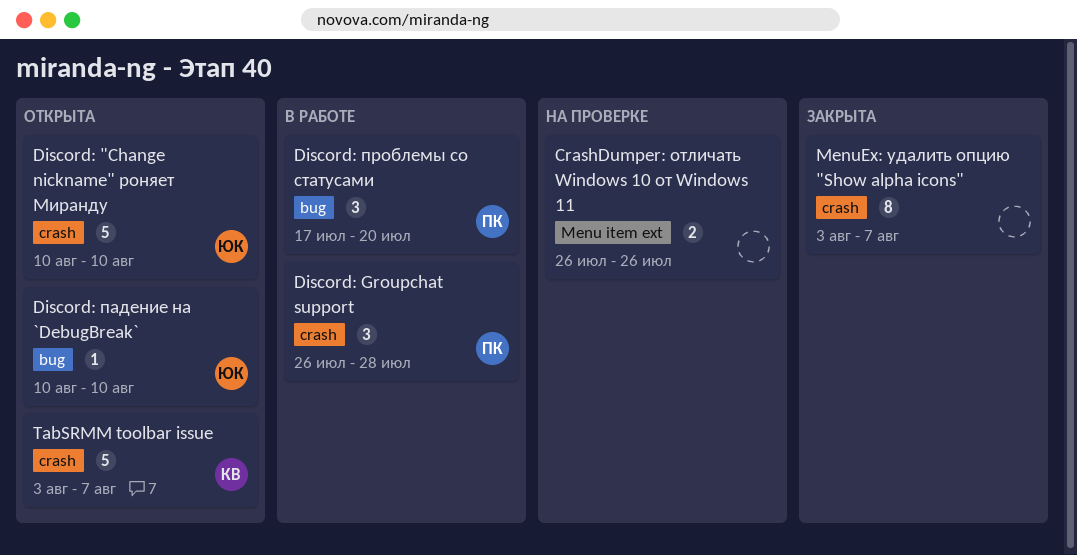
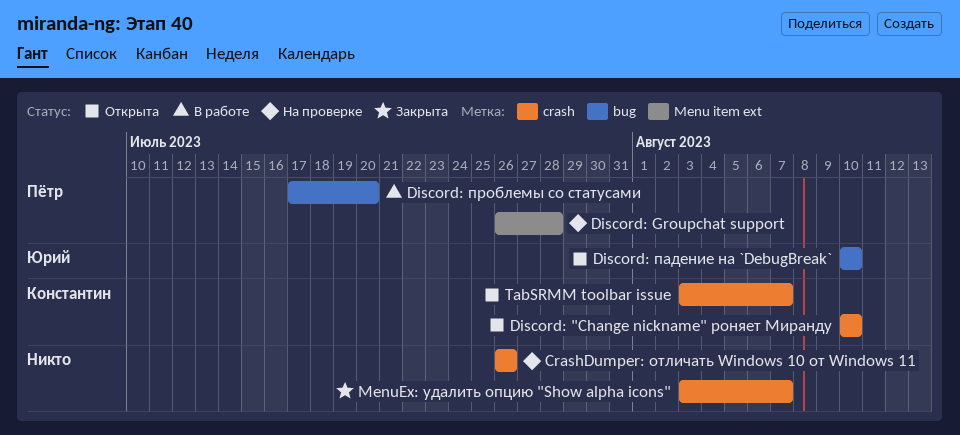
CrashDumper: отличать Windows 10 от Windows 11, label: Menu item ext -> crash
Discord: "Change nickname" роняет Миранду, owner: Юрий -> Константин
Discord: Groupchat support, status: В работе -> На проверке
Discord: Groupchat support, label: crash -> Menu item ext

